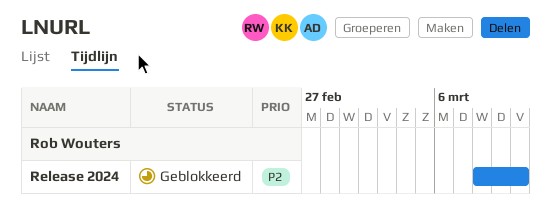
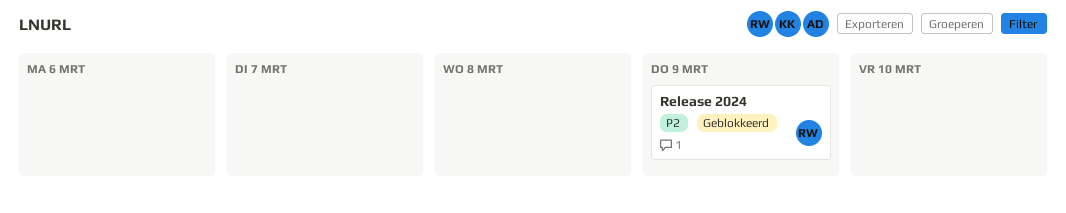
Release 2024, due: Mar 10 -> Mar 9

